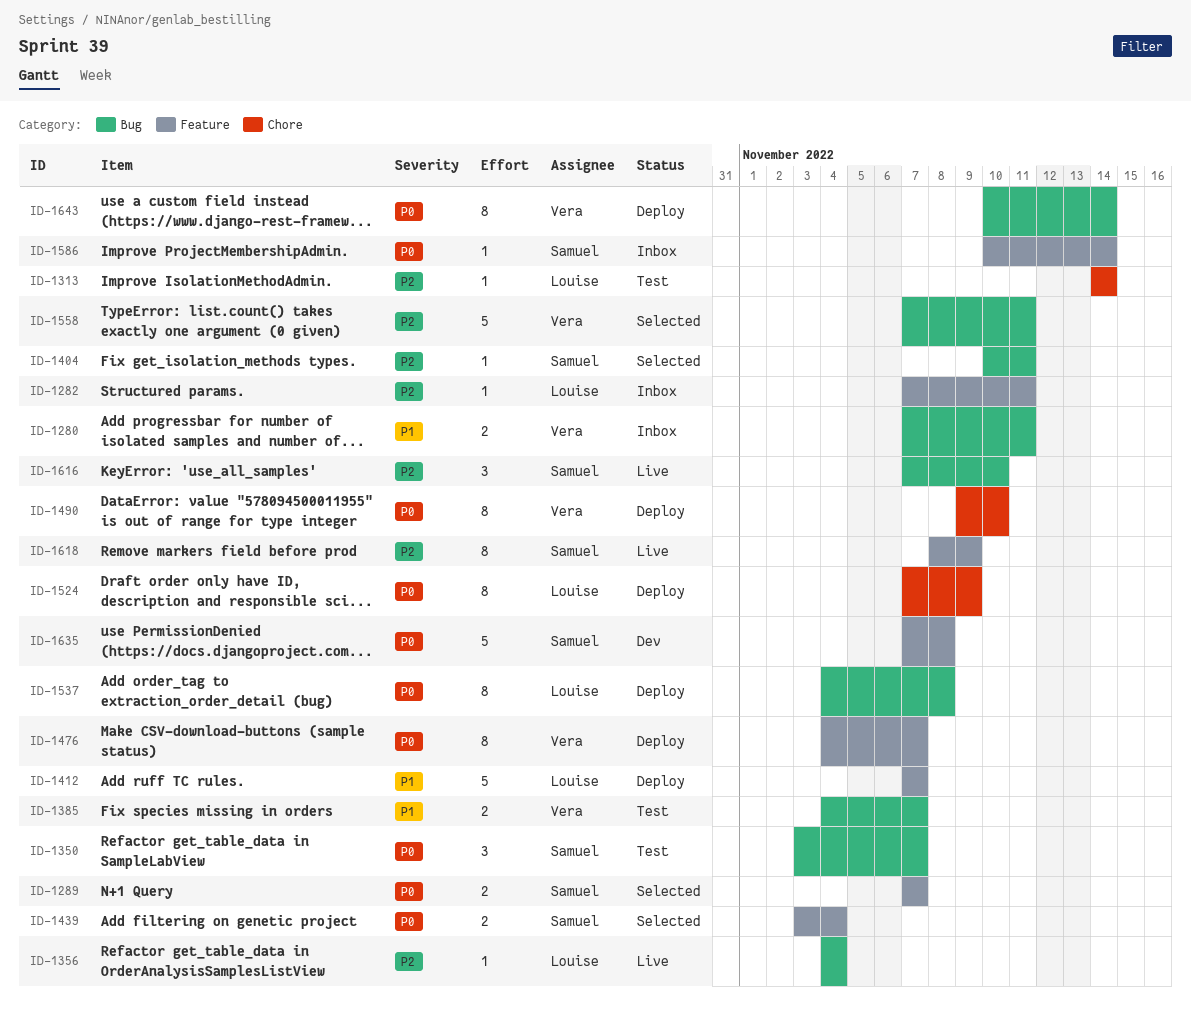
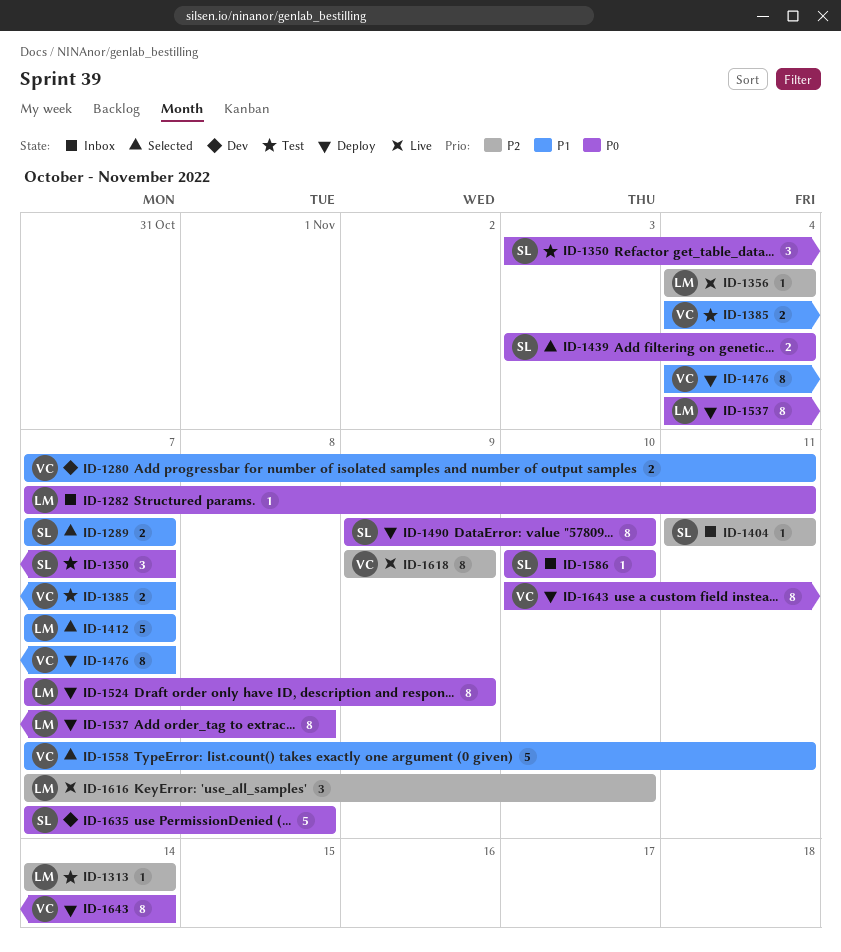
ID-1280, status: Inbox -> Dev
ID-1282, priority: P2 -> P0
ID-1289, priority: P0 -> P1
ID-1404, status: Selected -> Inbox
ID-1404, start: Nov 10 -> Nov 11
ID-1412, status: Deploy -> Selected
ID-1476, priority: P0 -> P1
ID-1490, owner: Vera -> Samuel
ID-1558, priority: P2 -> P1
ID-1586, due: Nov 14 -> Nov 10
ID-1616, owner: Samuel -> Louise
ID-1618, owner: Samuel -> Vera
ID-1618, start: Nov 8 -> Nov 9

